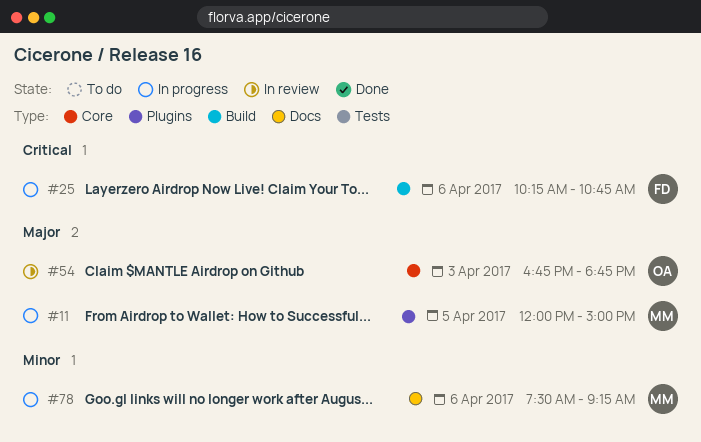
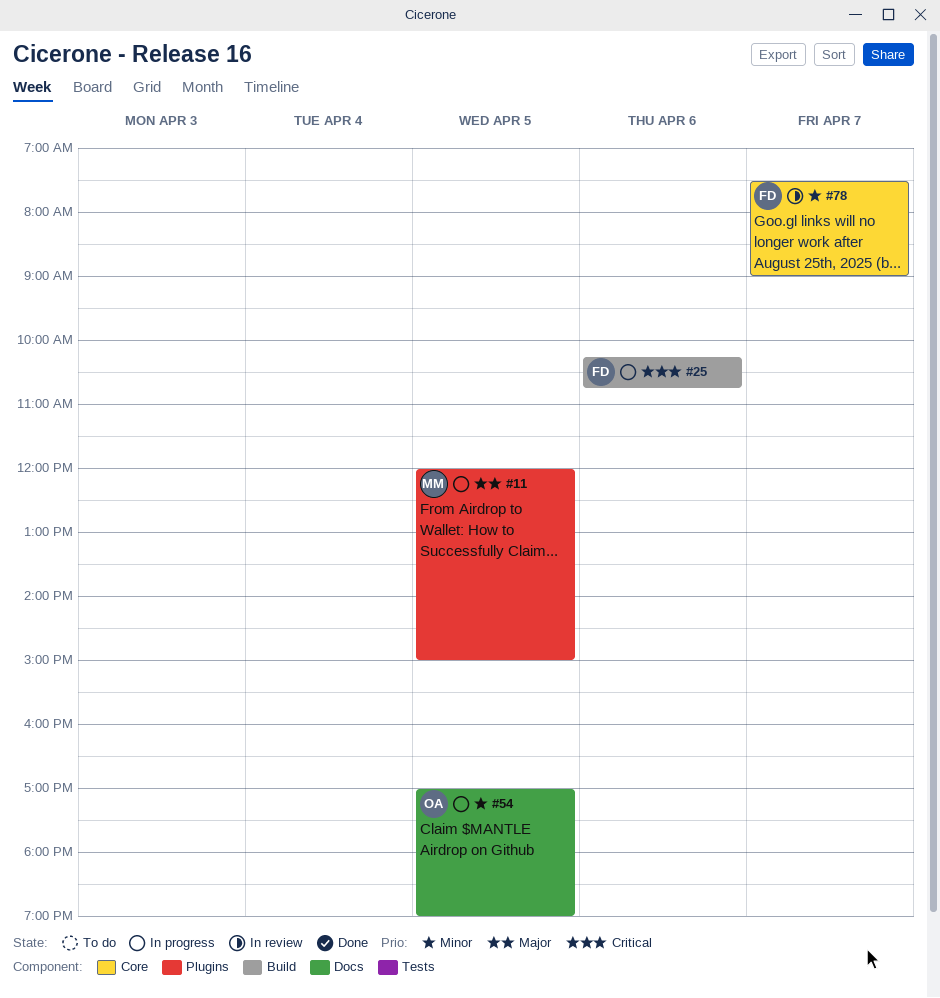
#54, status: In review -> In progress
#54, priority: Major -> Minor
#54, label: Core -> Docs
#54, day: Apr 3 -> Apr 5
#54, begins: 16:45 -> 17:00
#54, ends: 18:45 -> 19:00
#78, status: In progress -> In review
#78, owner: MM -> FD
#78, label: Docs -> Core
#78, day: Apr 6 -> Apr 7
#78, ends: 09:15 -> 09:00

